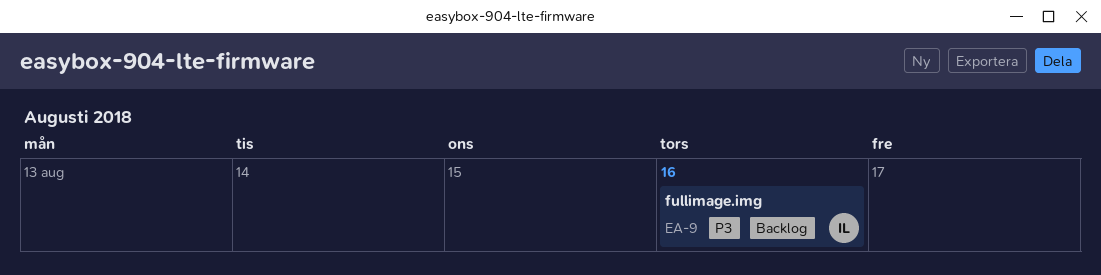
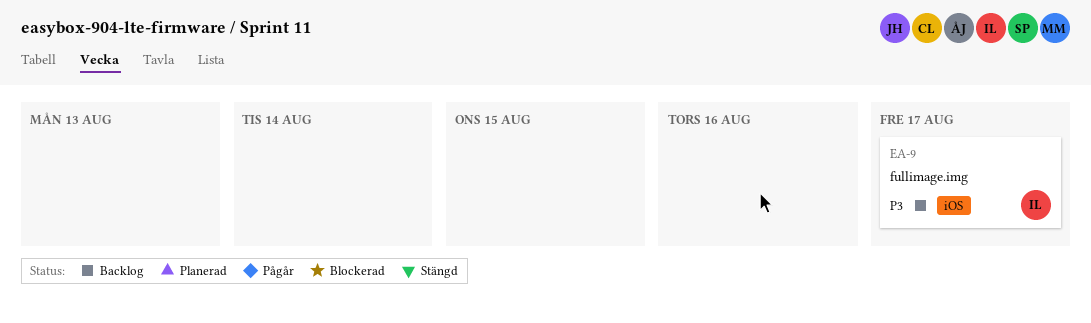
EA-9, due: Aug 16 -> Aug 17

